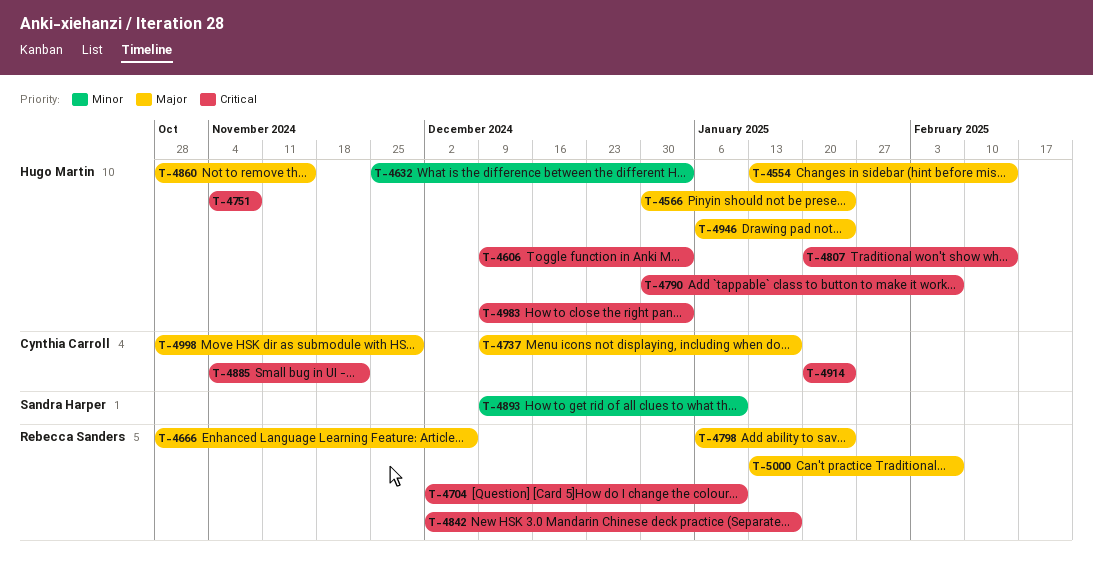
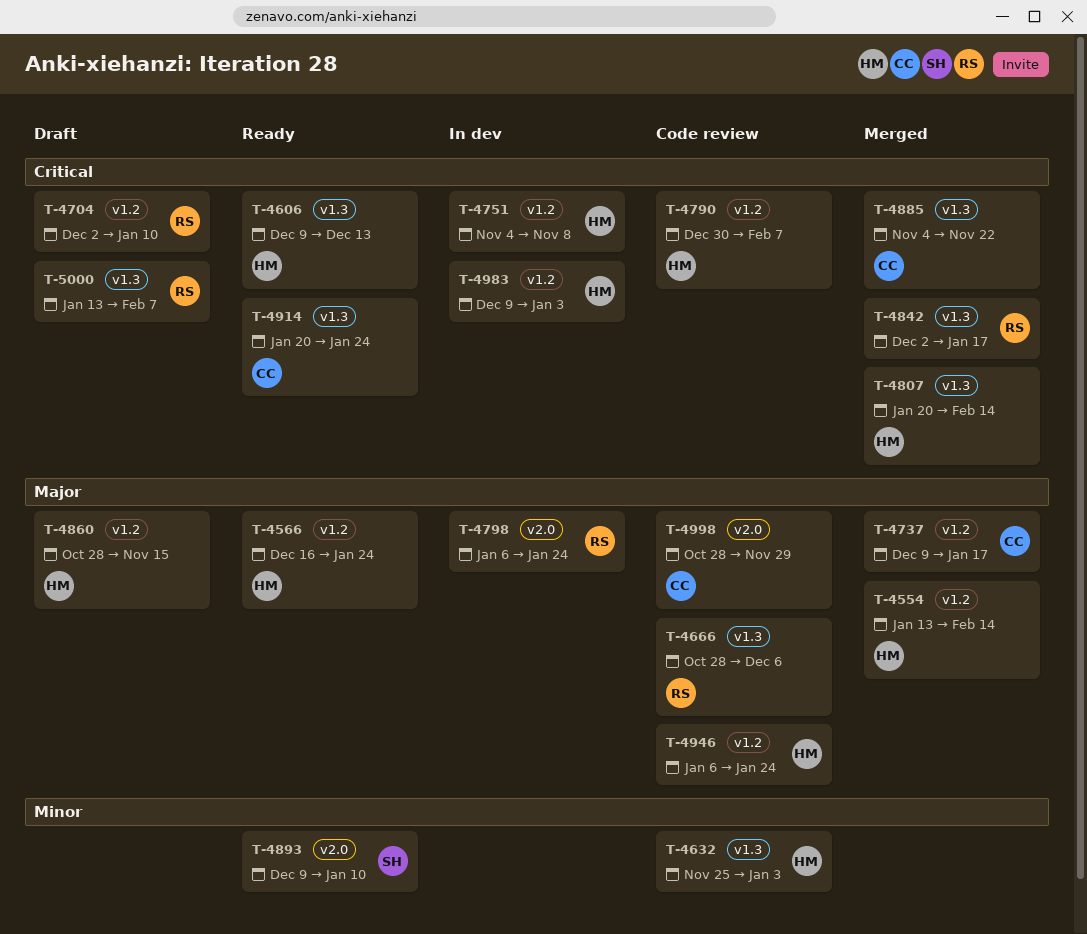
T-4566, start: Dec 30 -> Dec 16
T-4606, due: Jan 3 -> Dec 13
T-5000, priority: Major -> Critical

